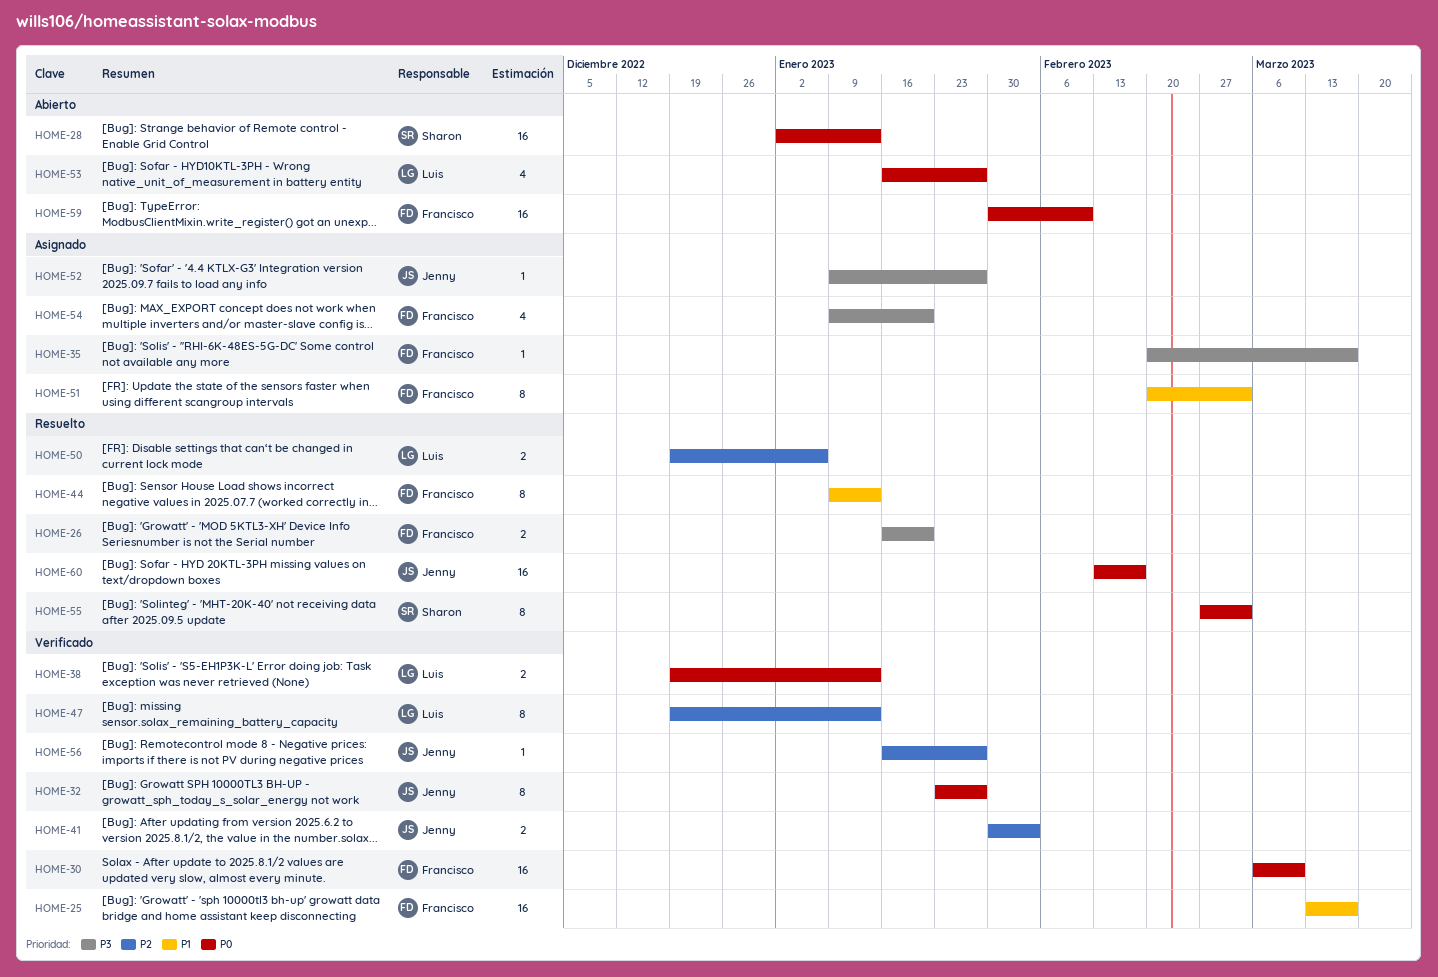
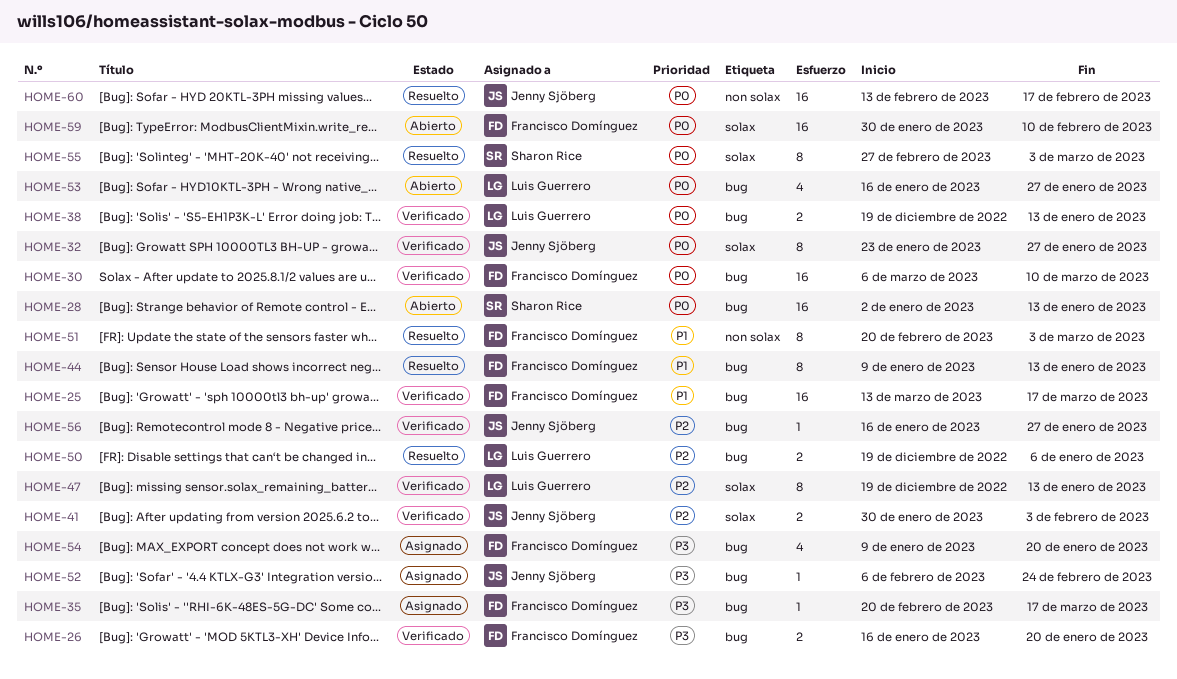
HOME-26, status: Resuelto -> Verificado
HOME-51, status: Asignado -> Resuelto
HOME-52, start: Jan 9 -> Feb 6
HOME-52, due: Jan 27 -> Feb 24

